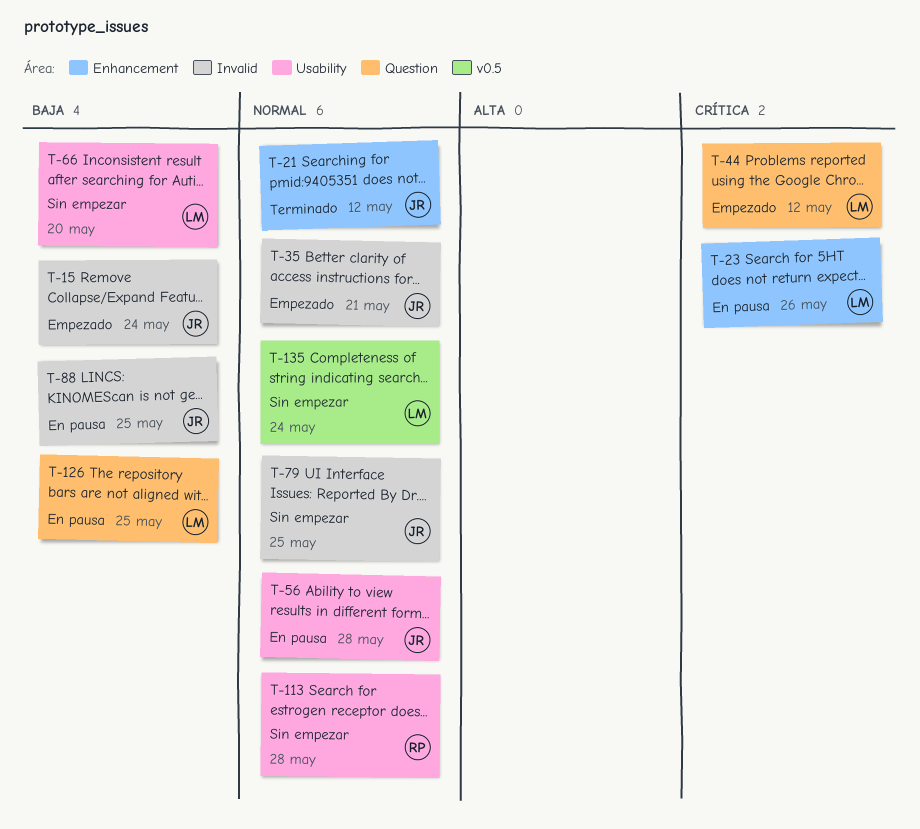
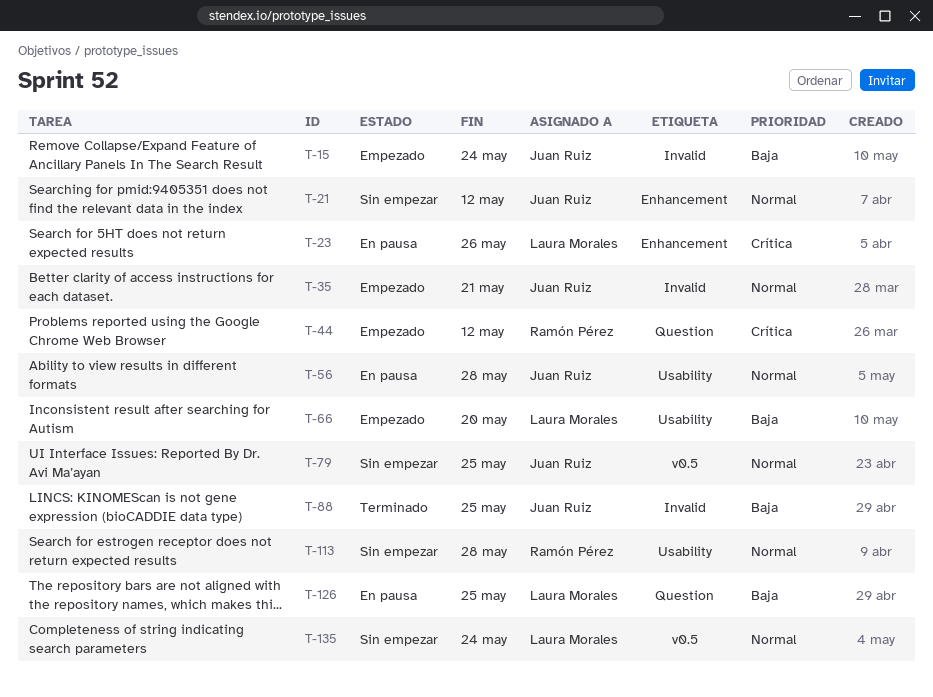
T-21, status: Terminado -> Sin empezar
T-44, owner: Laura Morales -> Ramón Pérez
T-66, status: Sin empezar -> Empezado
T-79, label: Invalid -> v0.5
T-88, status: En pausa -> Terminado

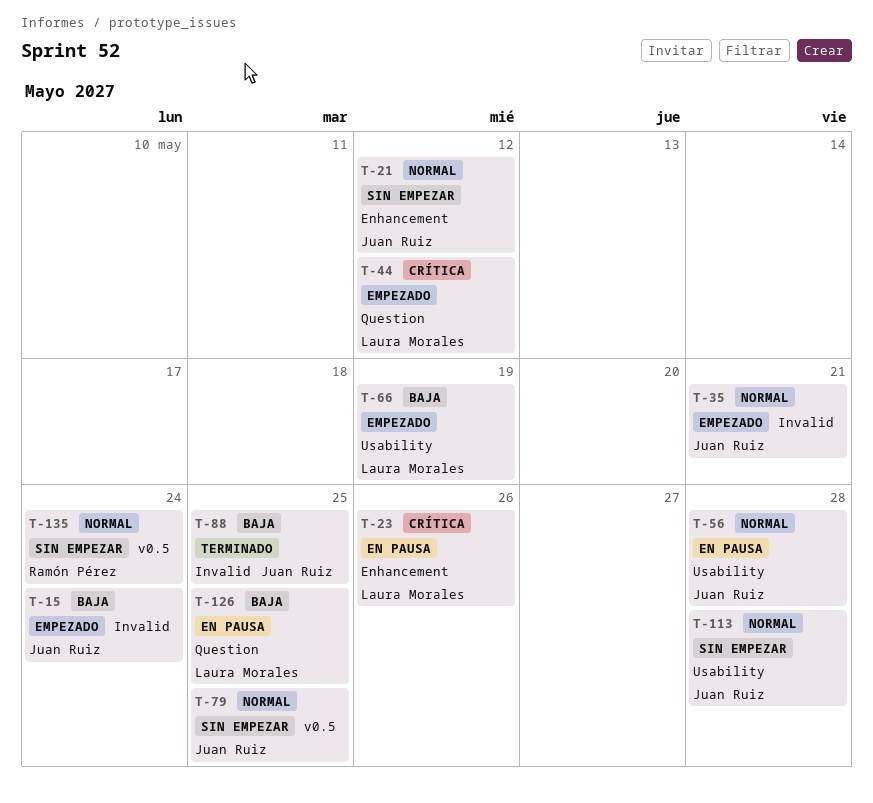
T-44, owner: Ramón Pérez -> Laura Morales
T-66, due: May 20 -> May 19
T-113, owner: Ramón Pérez -> Juan Ruiz
T-135, owner: Laura Morales -> Ramón Pérez

